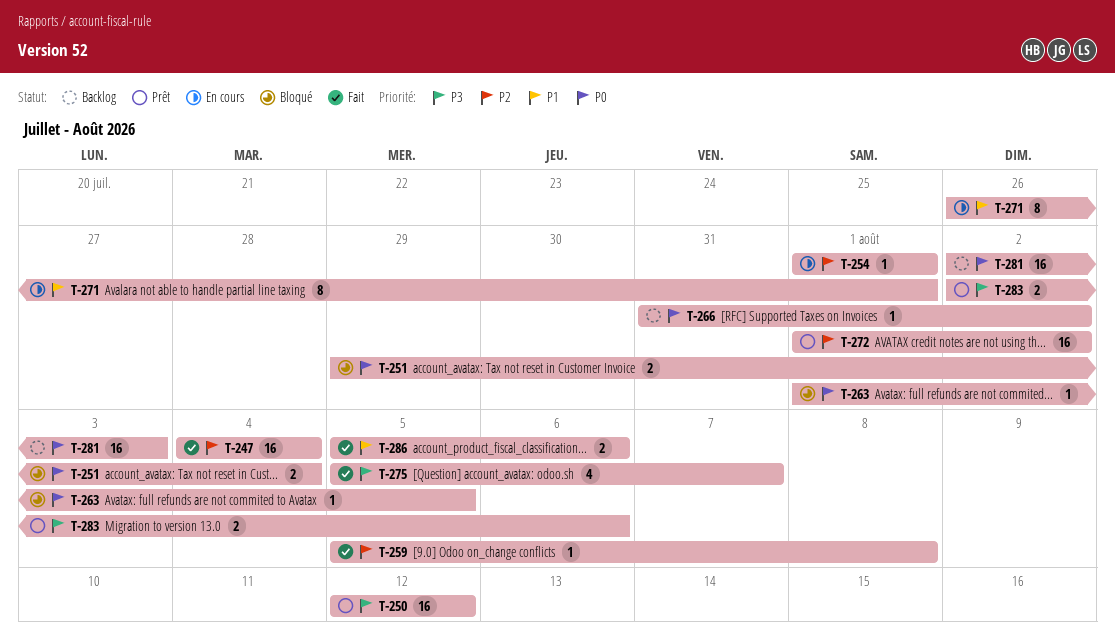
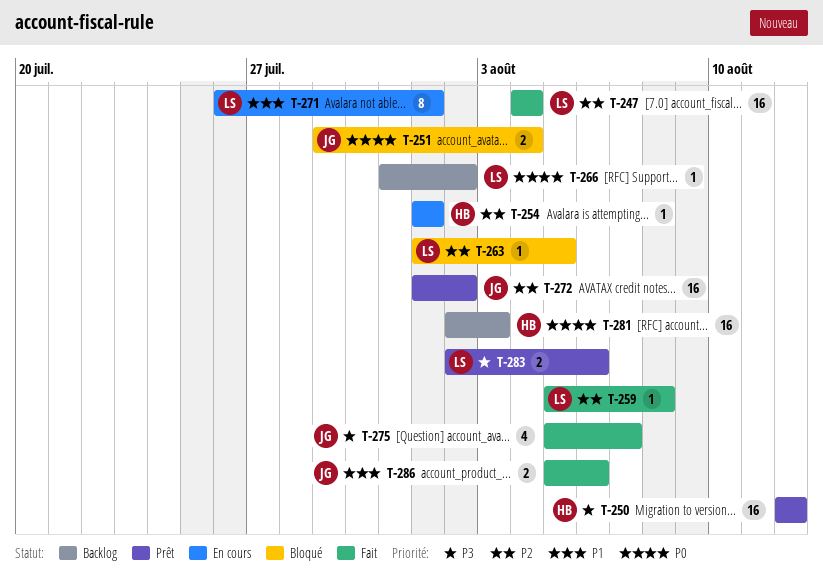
T-263, priority: P0 -> P2

